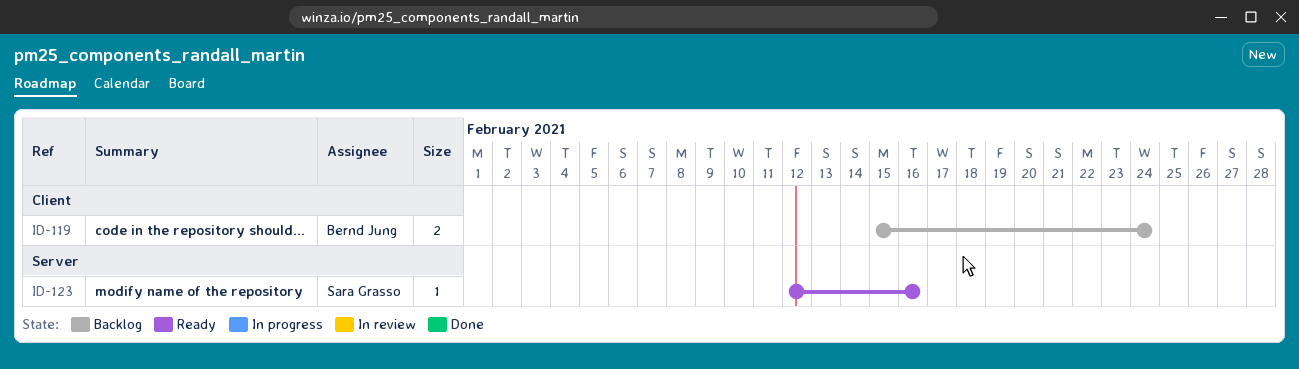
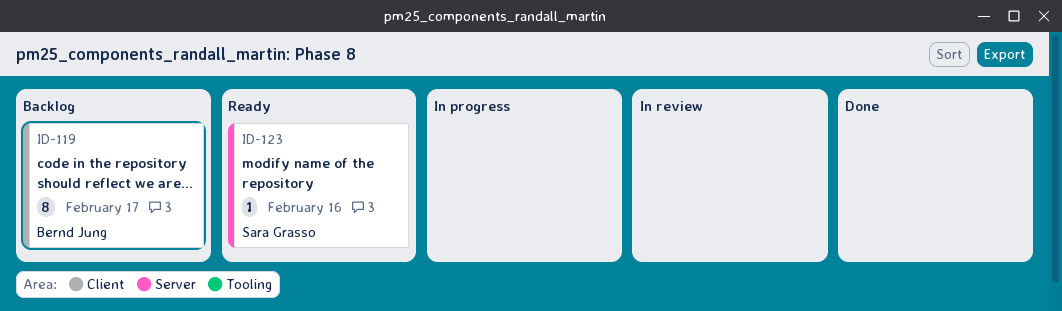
ID-119, estimate: 2 -> 8
ID-119, due: Feb 24 -> Feb 17

